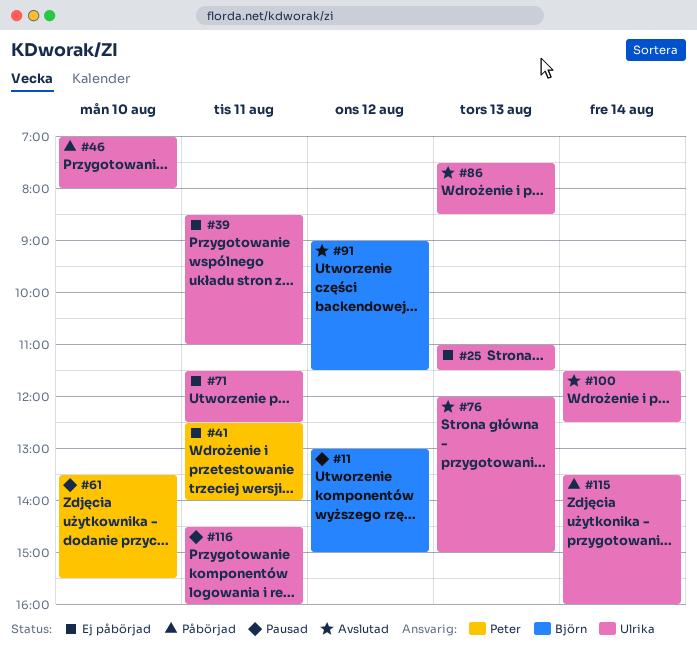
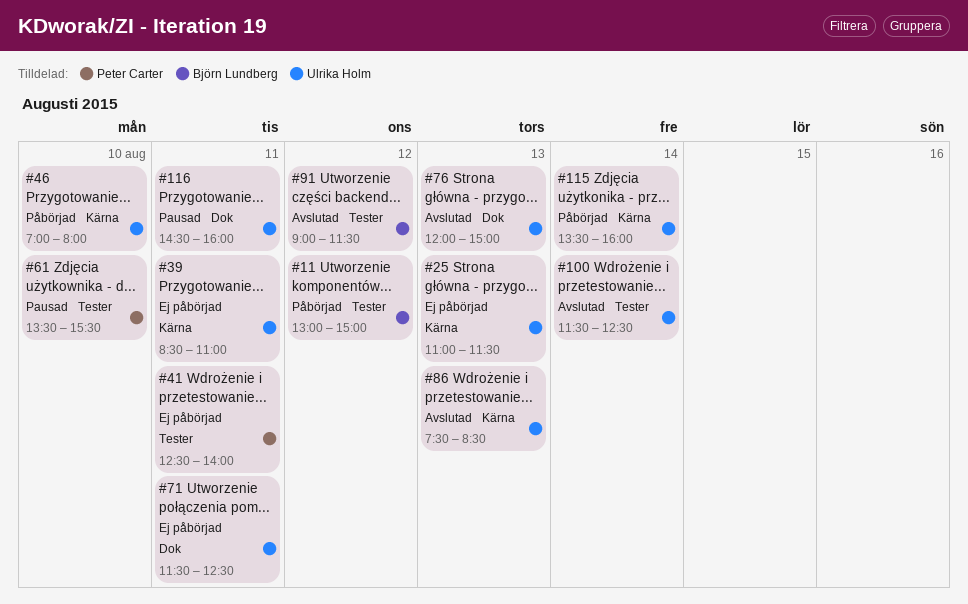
#11, status: Pausad -> Påbörjad

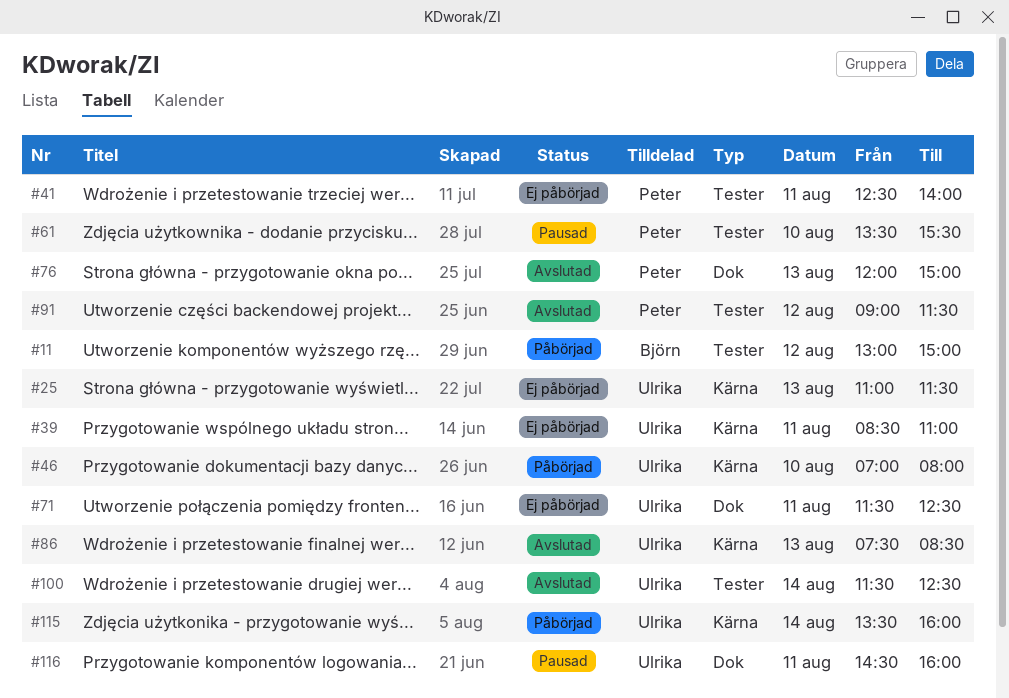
#76, owner: Ulrika Holm -> Peter Carter
#91, owner: Björn Lundberg -> Peter Carter

